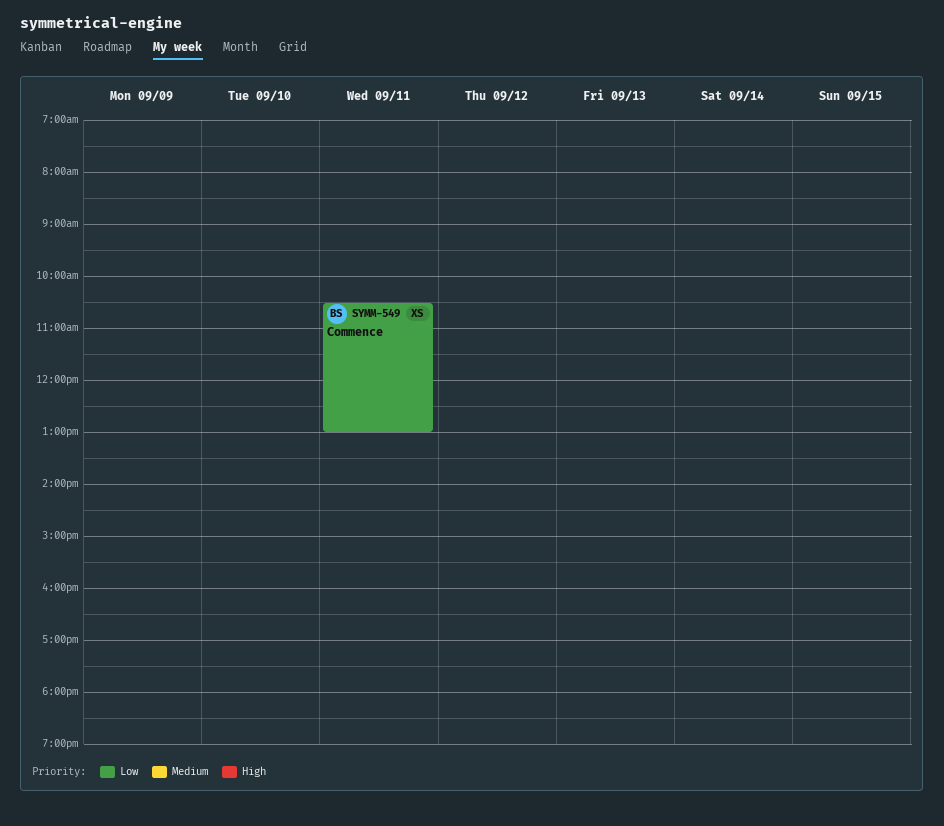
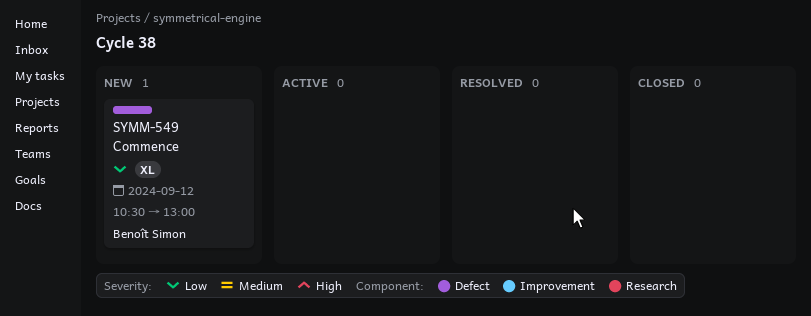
SYMM-549, estimate: XS -> XL
SYMM-549, day: Sep 11 -> Sep 12

